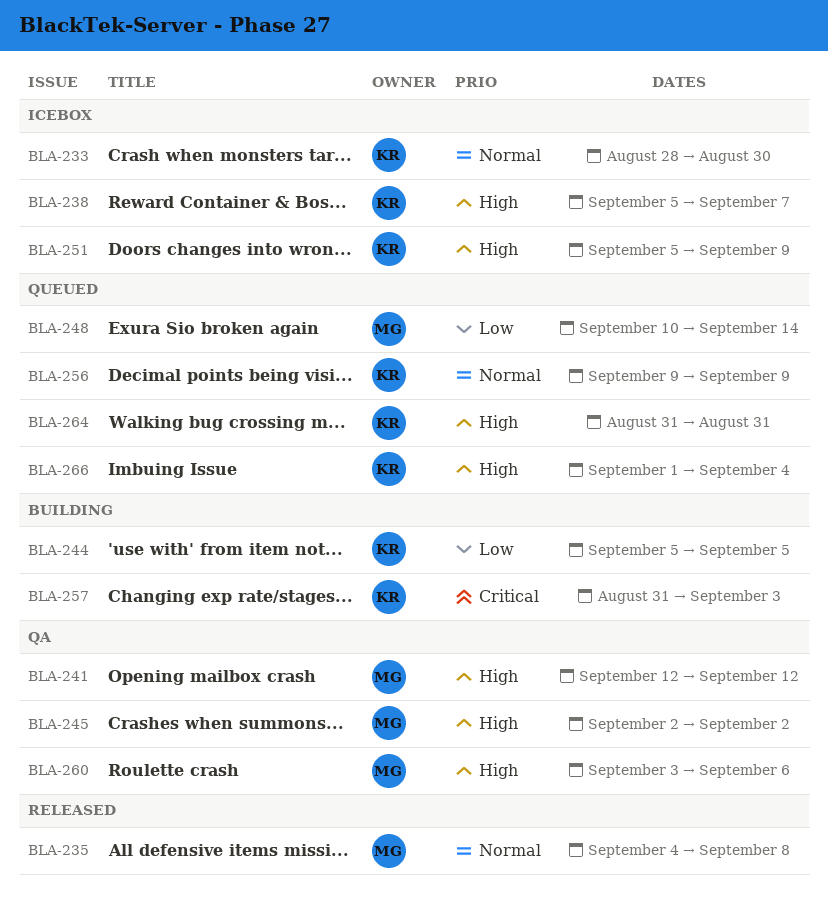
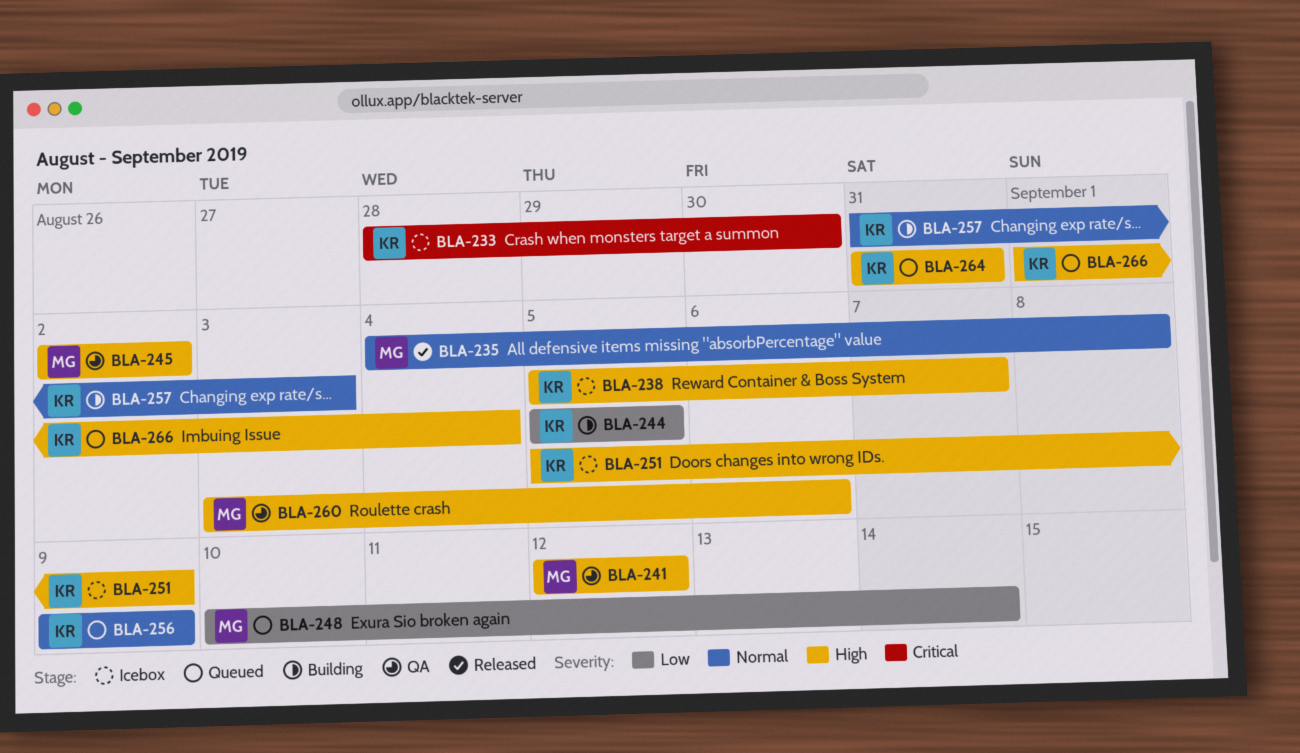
BLA-233, priority: Normal -> Critical
BLA-257, priority: Critical -> Normal

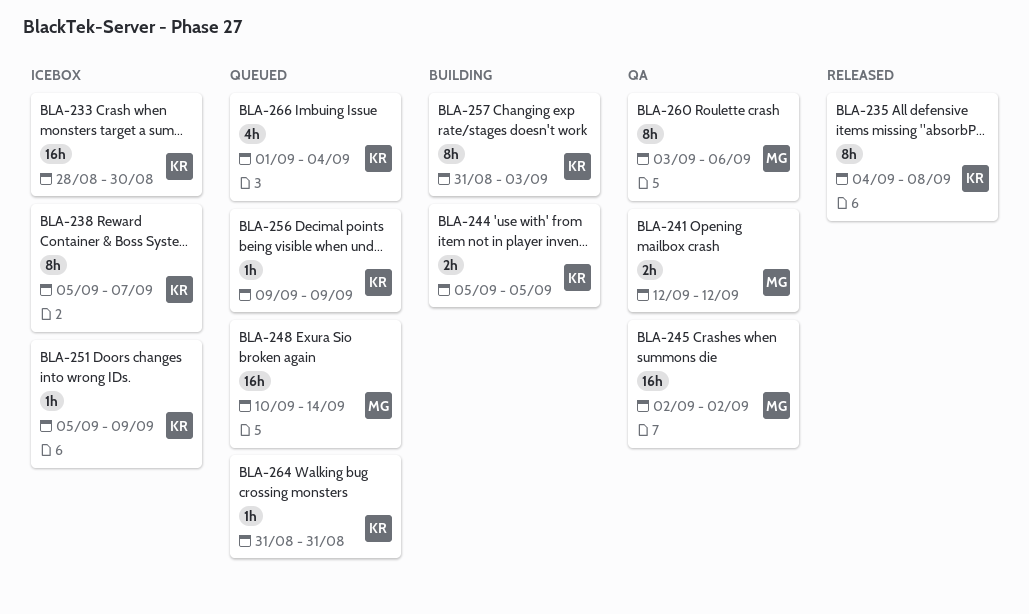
BLA-235, owner: MG -> KR

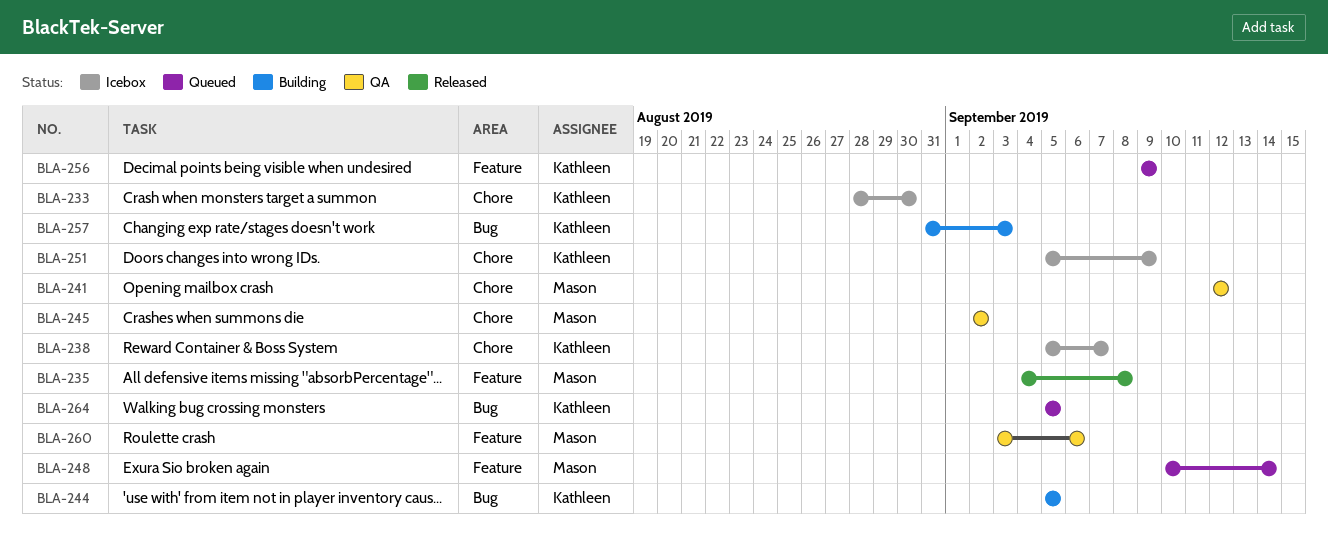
BLA-235, owner: Kathleen -> Mason
BLA-264, start: Aug 31 -> Sep 5
BLA-264, due: Aug 31 -> Sep 5
BLA-266: present -> none

